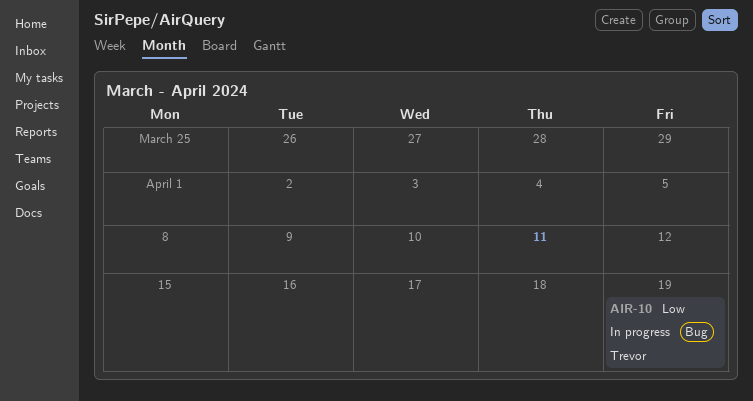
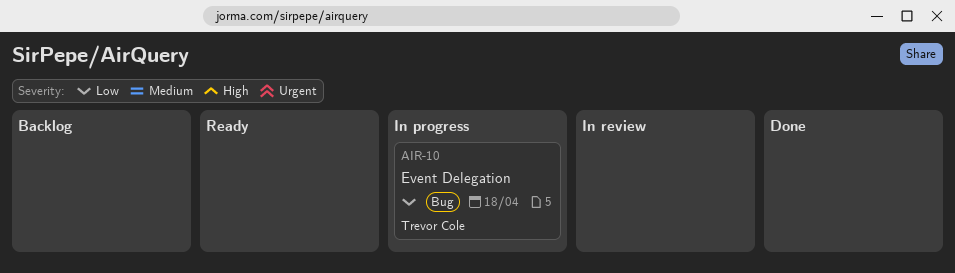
AIR-10, due: Apr 19 -> Apr 18

